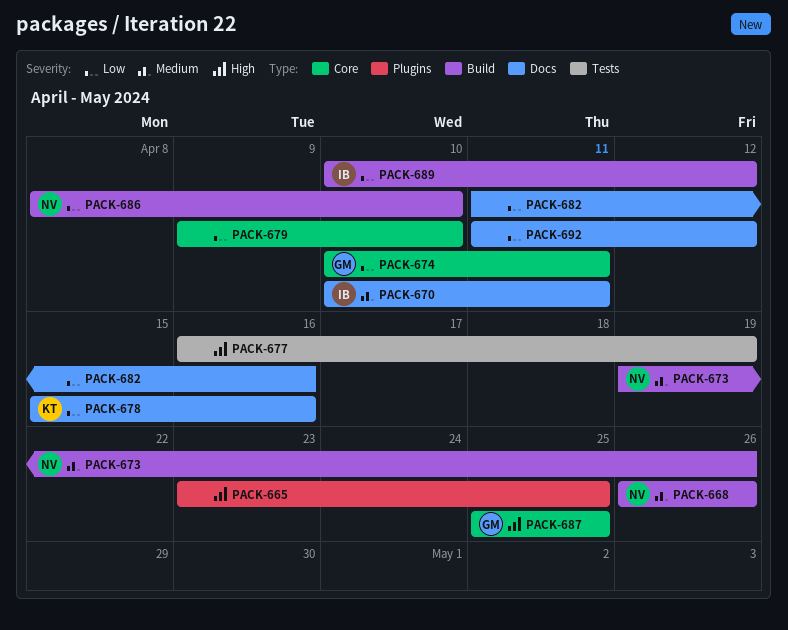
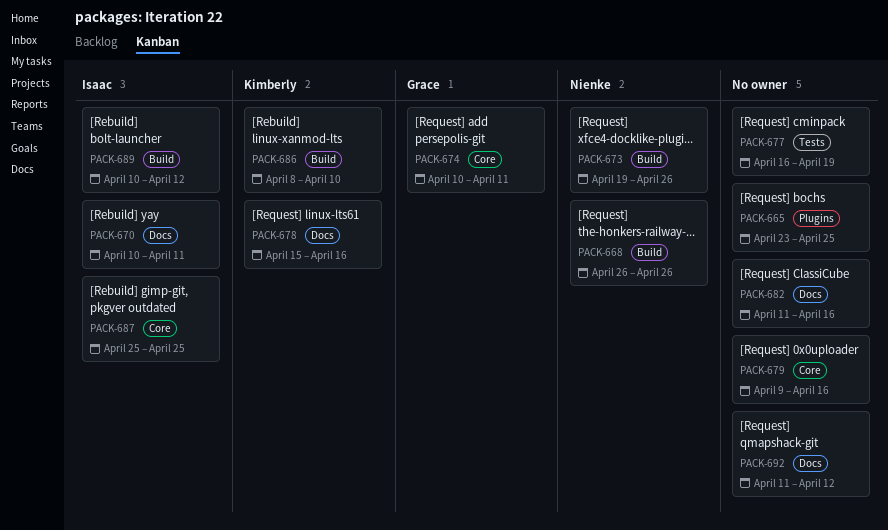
PACK-679, due: Apr 10 -> Apr 16
PACK-686, owner: Nienke -> Kimberly
PACK-687, owner: Grace -> Isaac

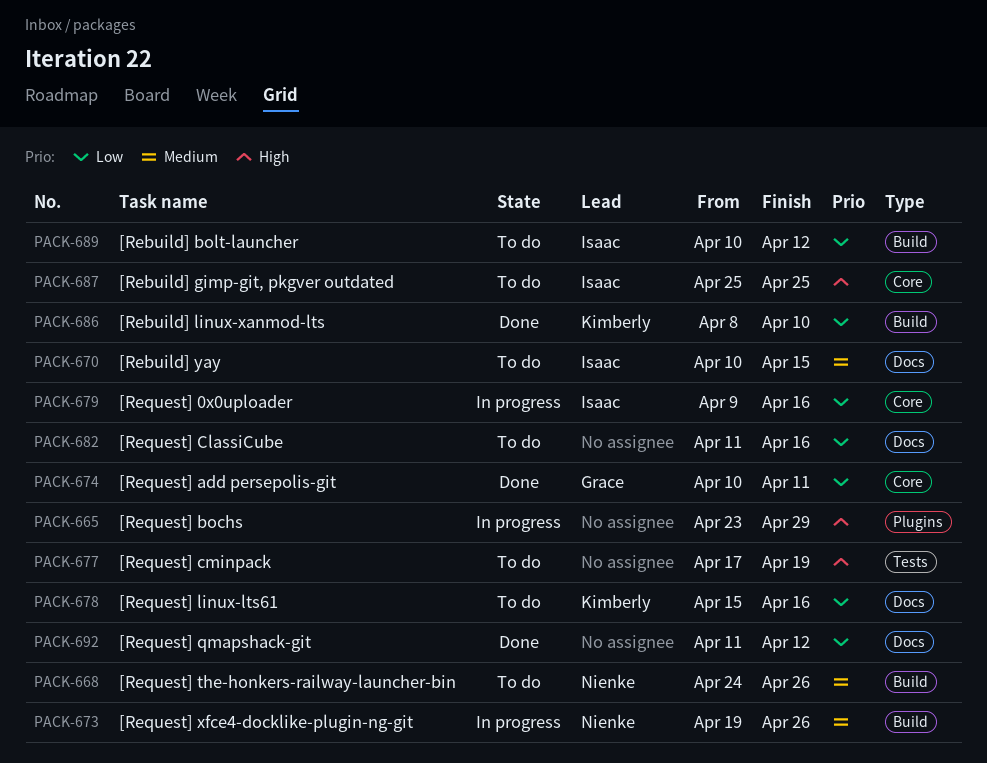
PACK-665, due: Apr 25 -> Apr 29
PACK-668, start: Apr 26 -> Apr 24
PACK-670, due: Apr 11 -> Apr 15
PACK-677, start: Apr 16 -> Apr 17
PACK-679, owner: none -> Isaac

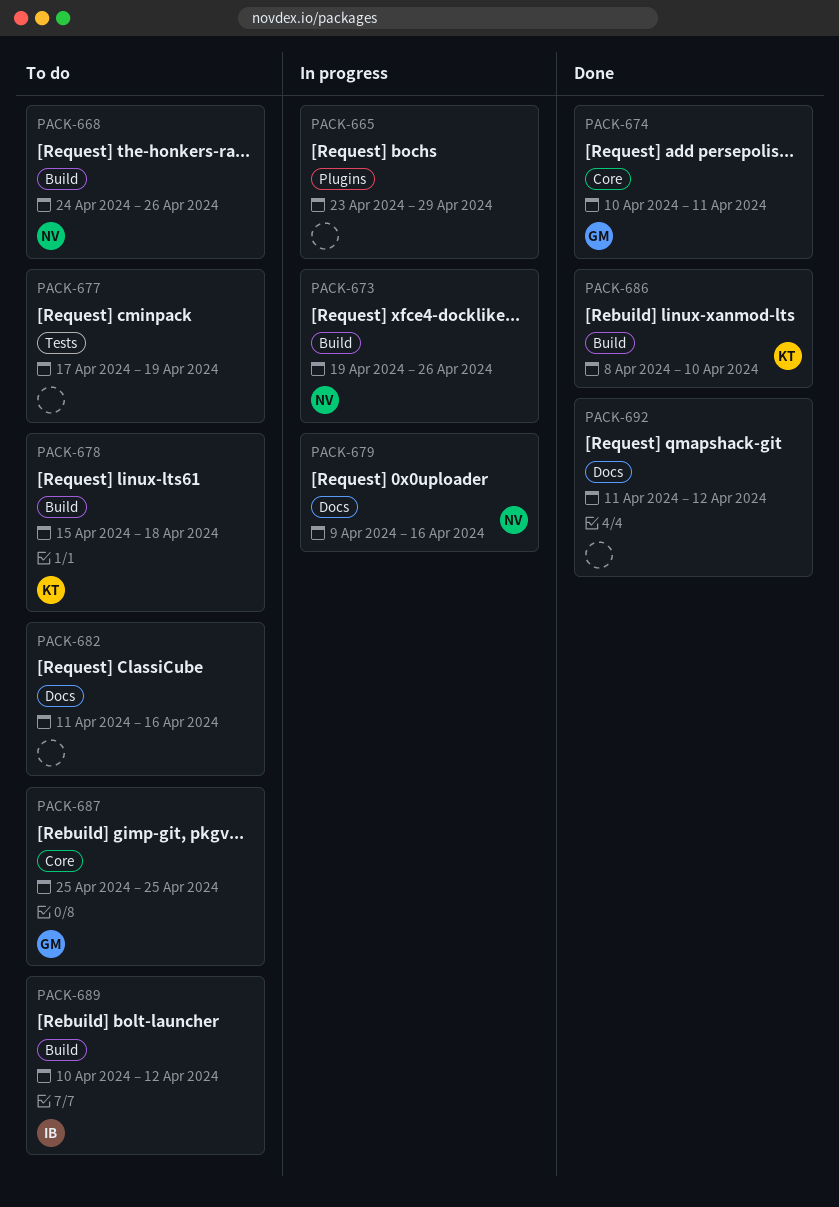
PACK-670: present -> none
PACK-678, label: Docs -> Build
PACK-678, due: Apr 16 -> Apr 18
PACK-679, owner: Isaac -> Nienke
PACK-679, label: Core -> Docs
PACK-687, owner: Isaac -> Grace

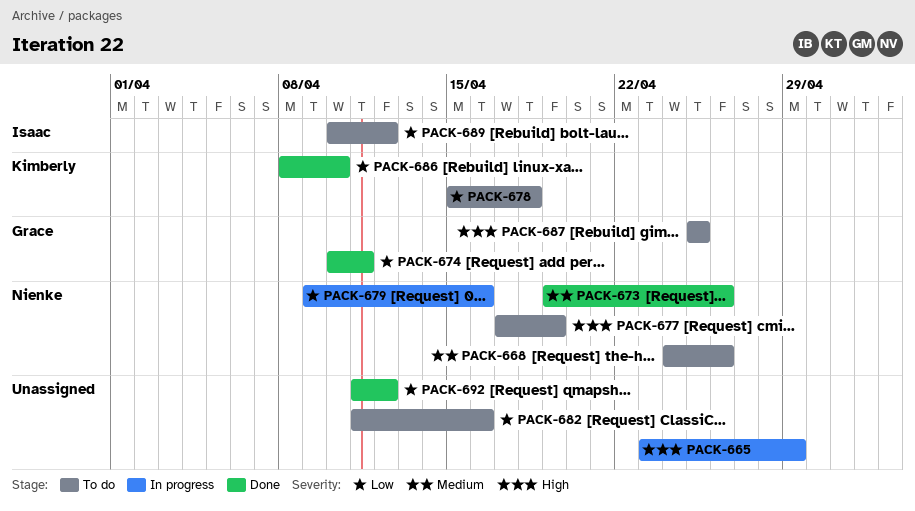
PACK-673, status: In progress -> Done
PACK-677, owner: none -> Nienke

